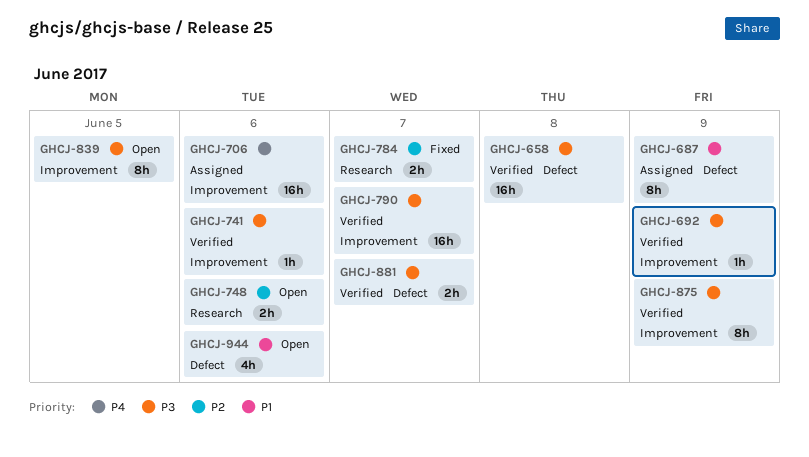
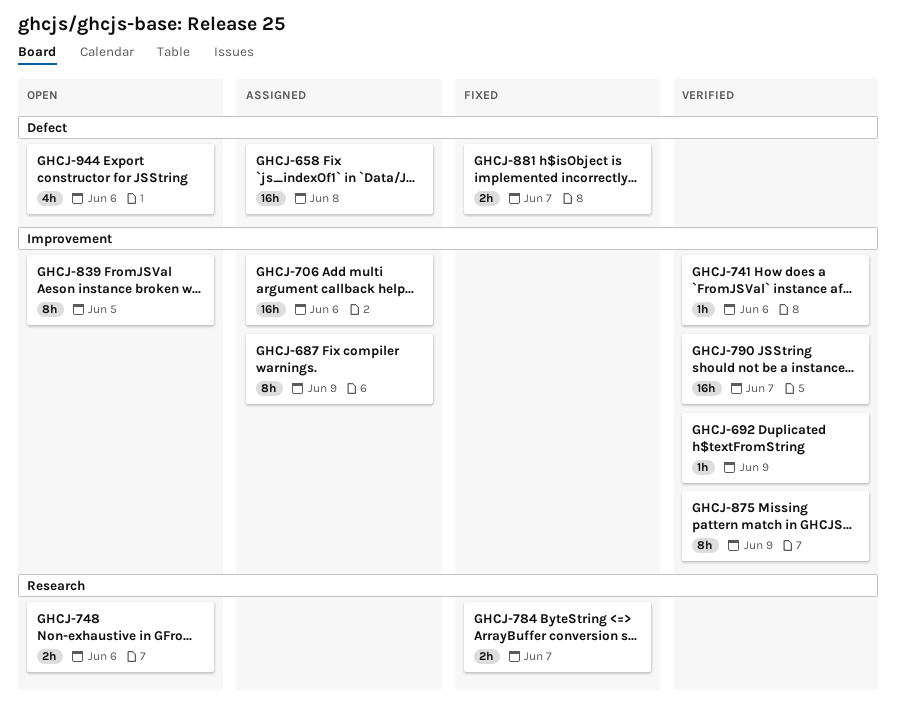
GHCJ-658, status: Verified -> Assigned
GHCJ-687, label: Defect -> Improvement
GHCJ-881, status: Verified -> Fixed

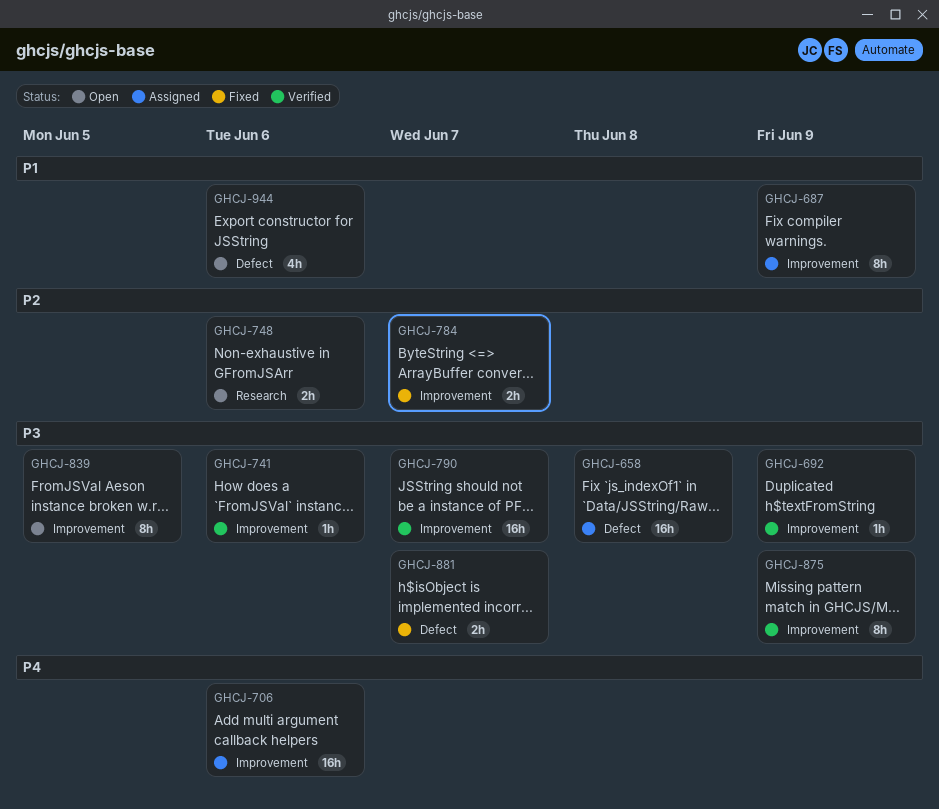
GHCJ-784, label: Research -> Improvement

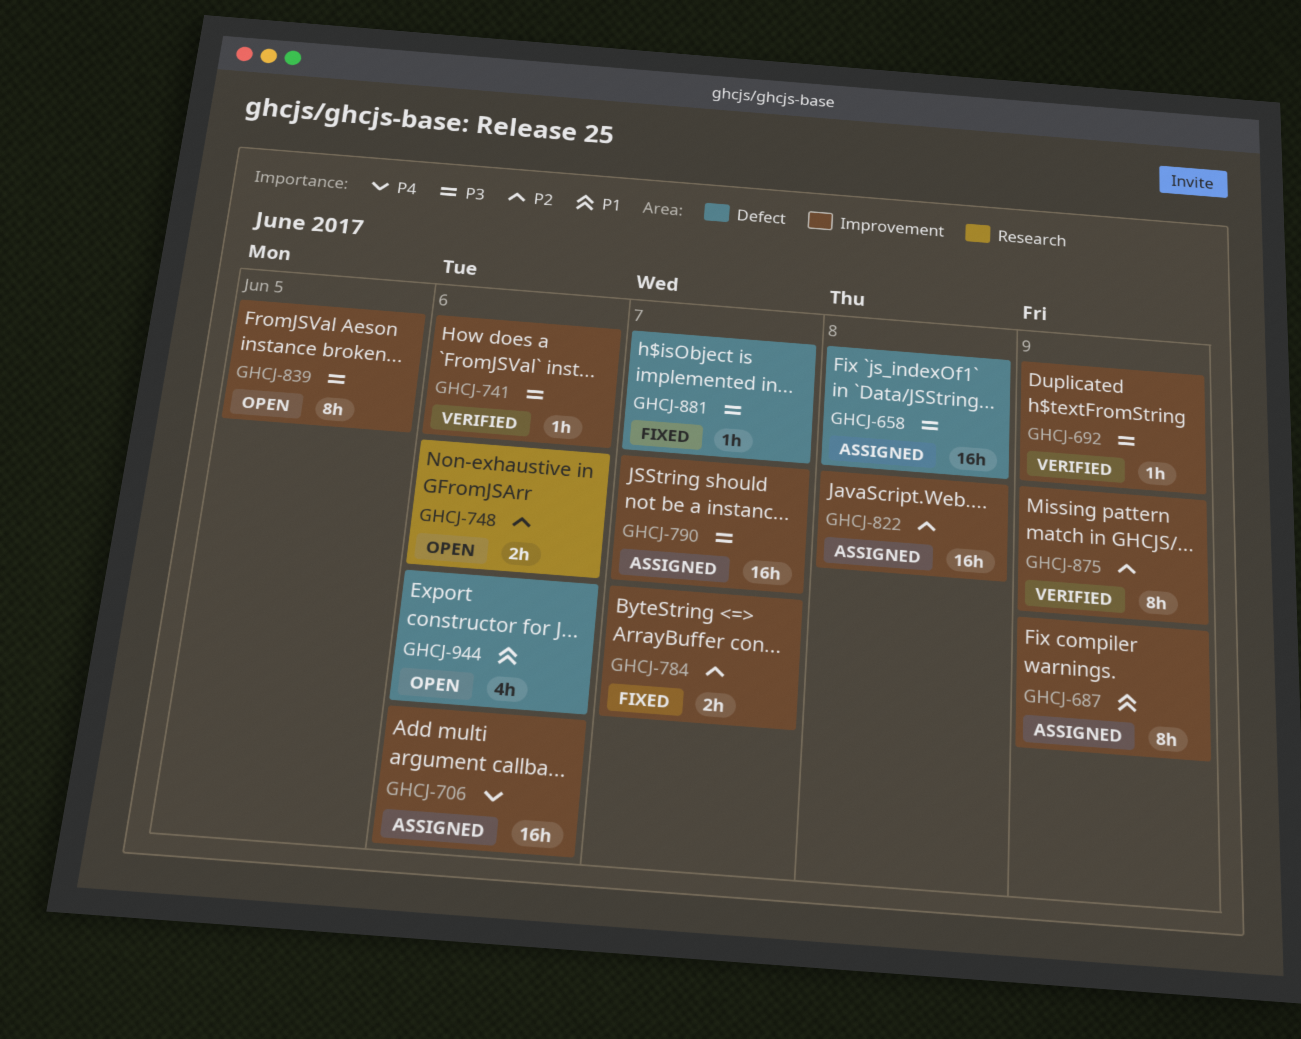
GHCJ-790, status: Verified -> Assigned
GHCJ-822: none -> present
GHCJ-875, priority: P3 -> P2
GHCJ-881, estimate: 2h -> 1h

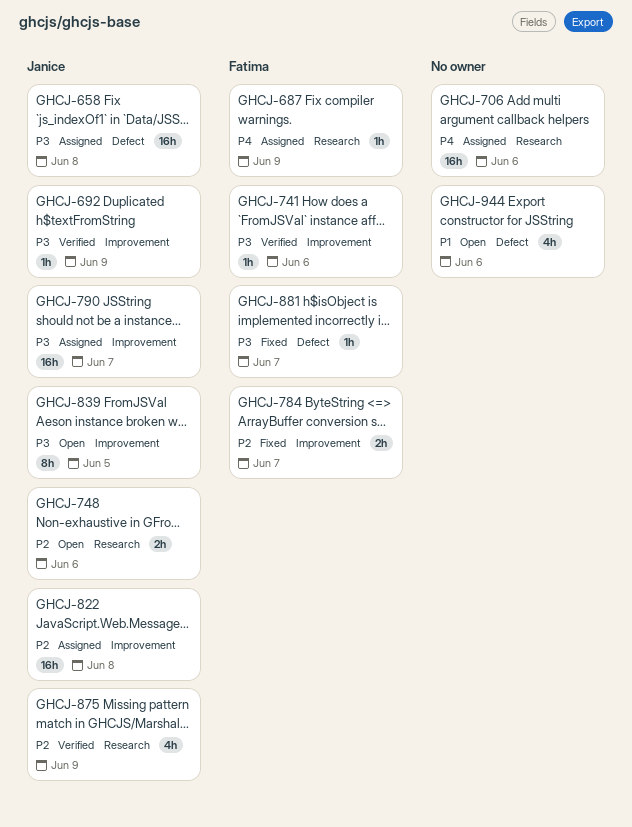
GHCJ-687, priority: P1 -> P4
GHCJ-687, label: Improvement -> Research
GHCJ-687, estimate: 8h -> 1h
GHCJ-706, label: Improvement -> Research
GHCJ-875, label: Improvement -> Research
GHCJ-875, estimate: 8h -> 4h

